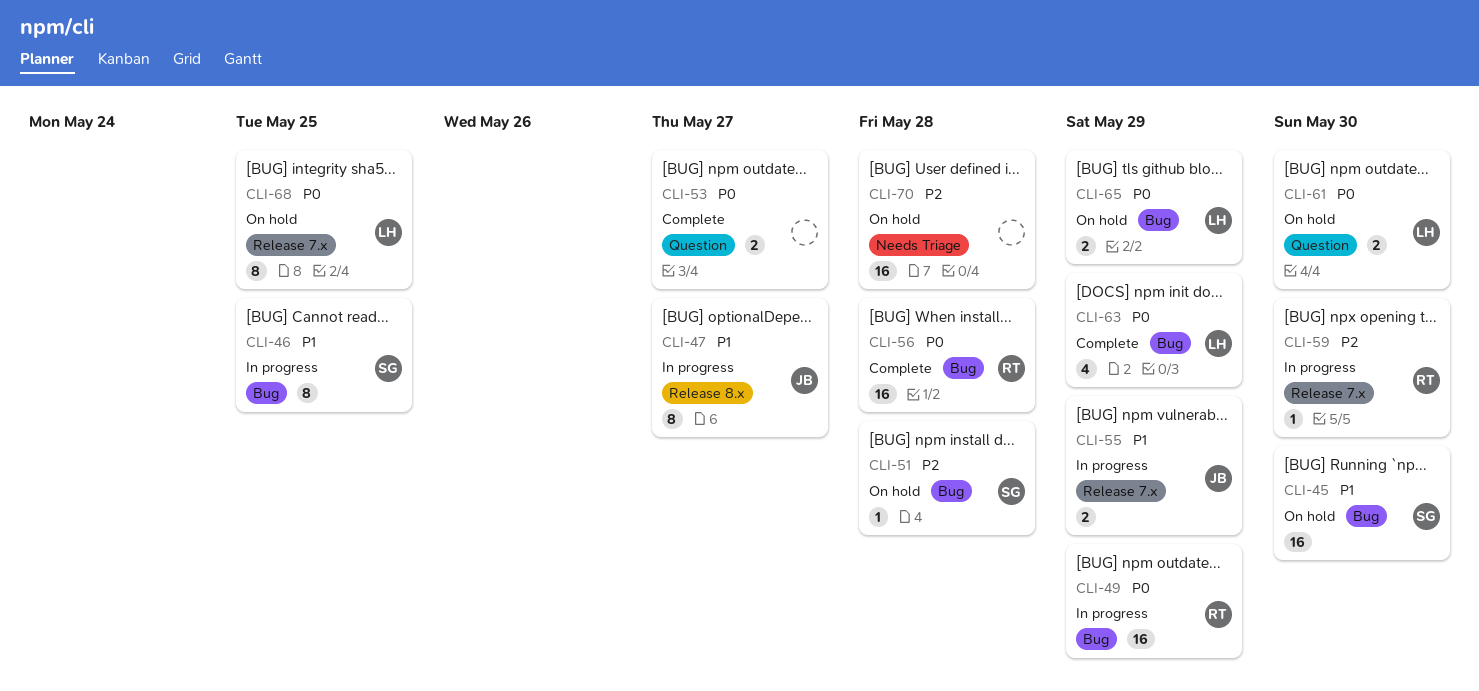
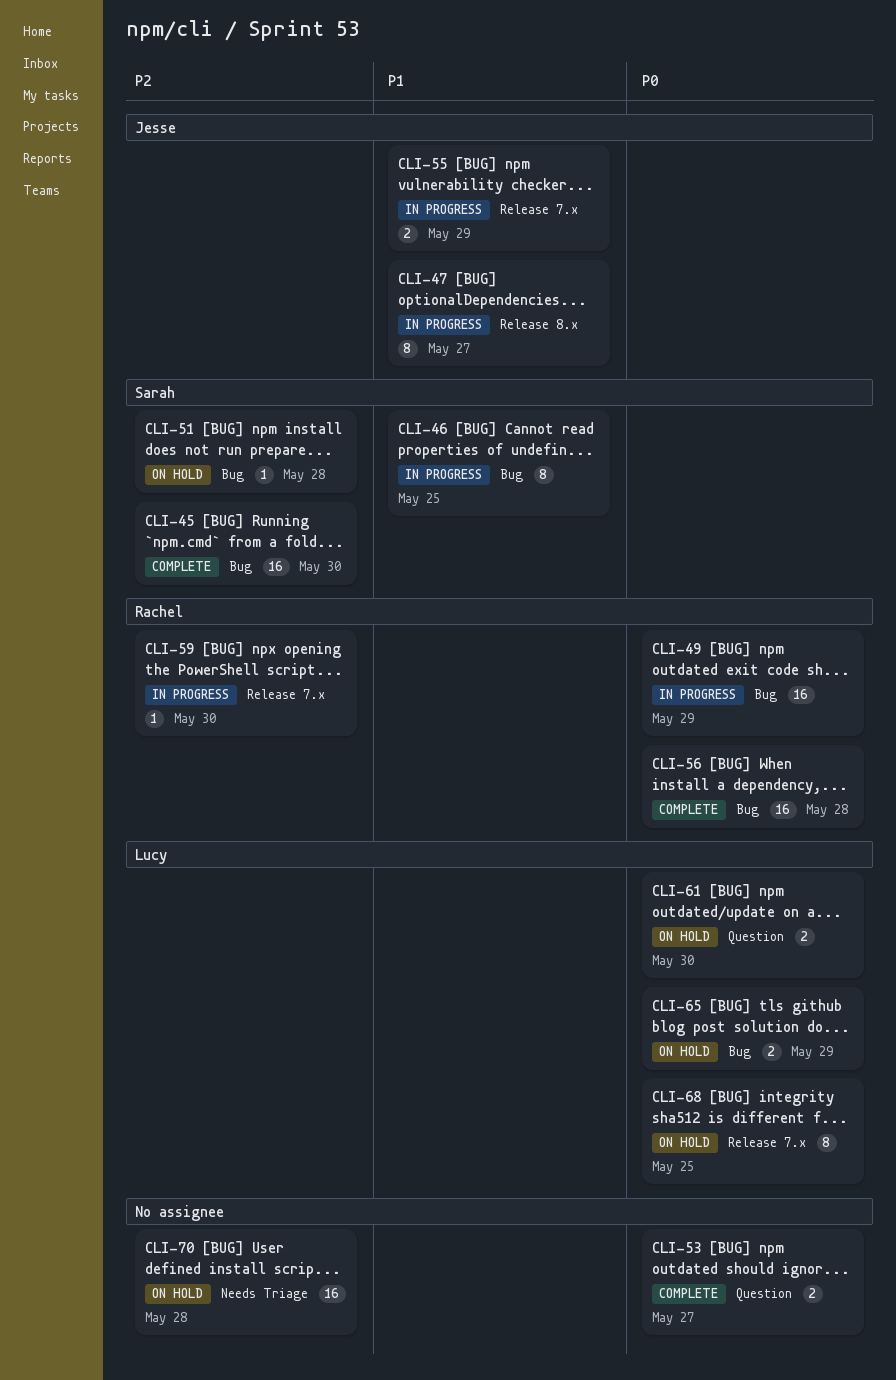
CLI-45, status: On hold -> Complete
CLI-45, priority: P1 -> P2
CLI-63: present -> none

